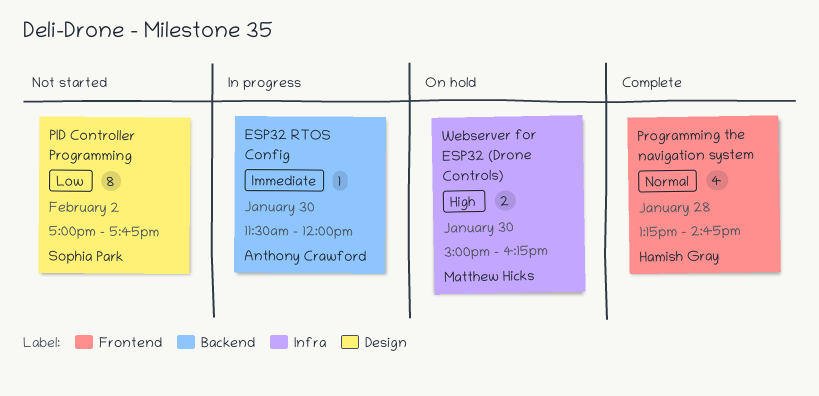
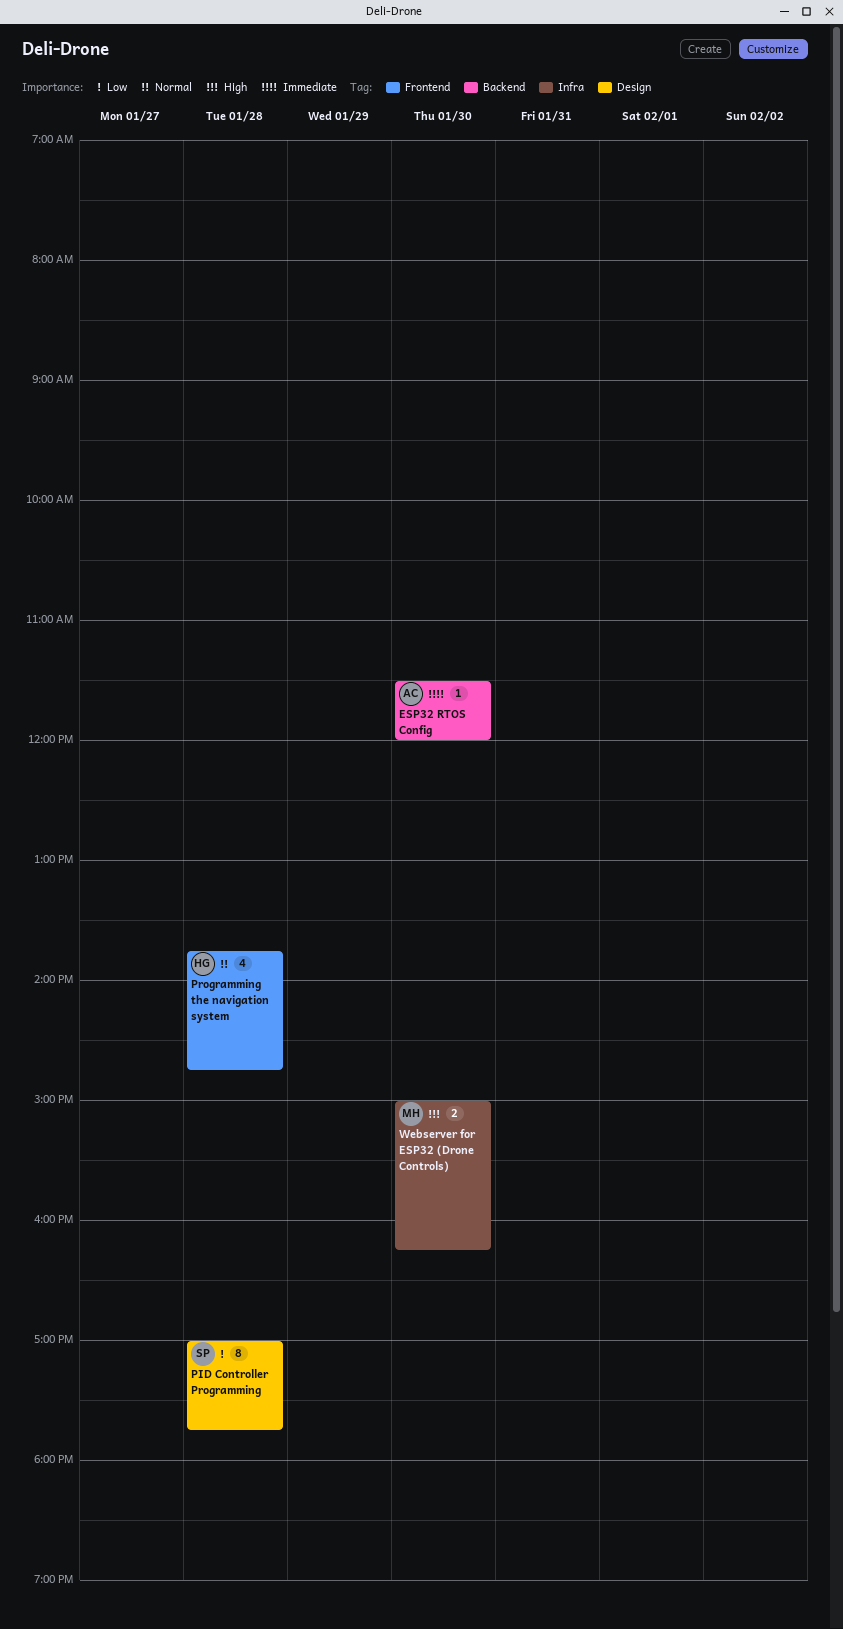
PID Controller Programming, day: Feb 2 -> Jan 28
Programming the navigation system, begins: 13:15 -> 13:45

